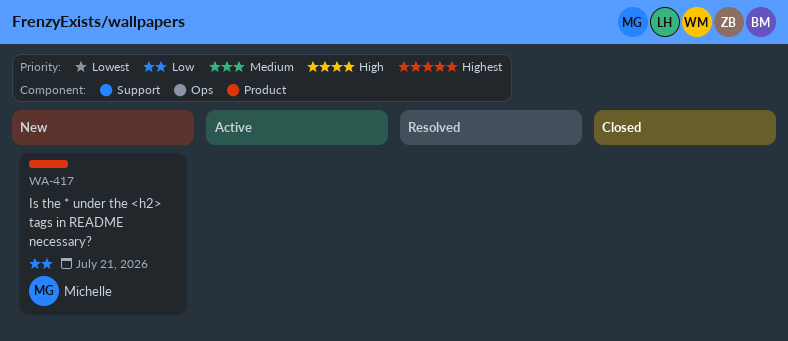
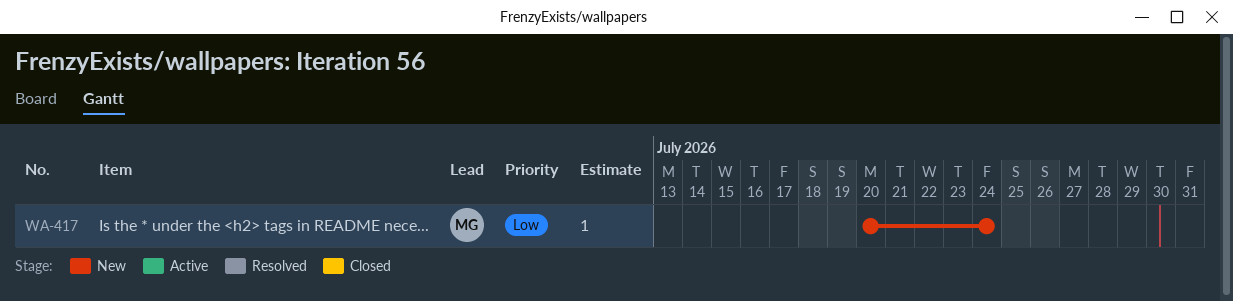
WA-417, due: Jul 21 -> Jul 24

